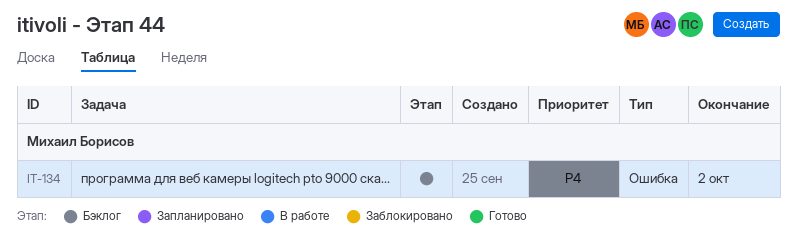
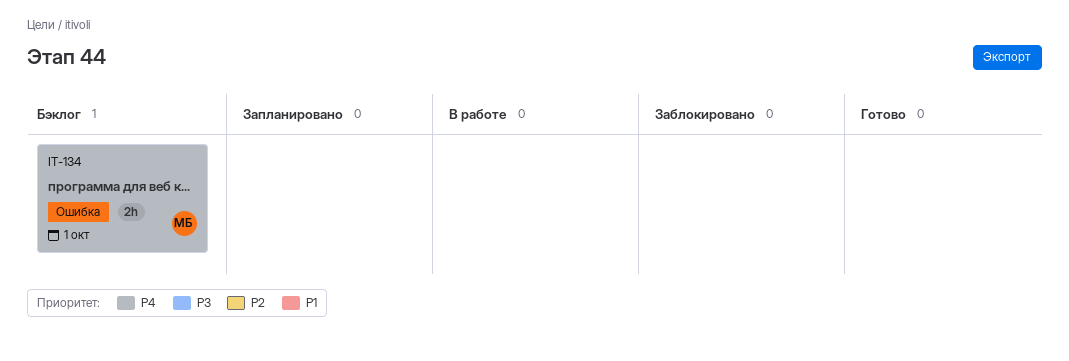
IT-134, due: Oct 2 -> Oct 1

